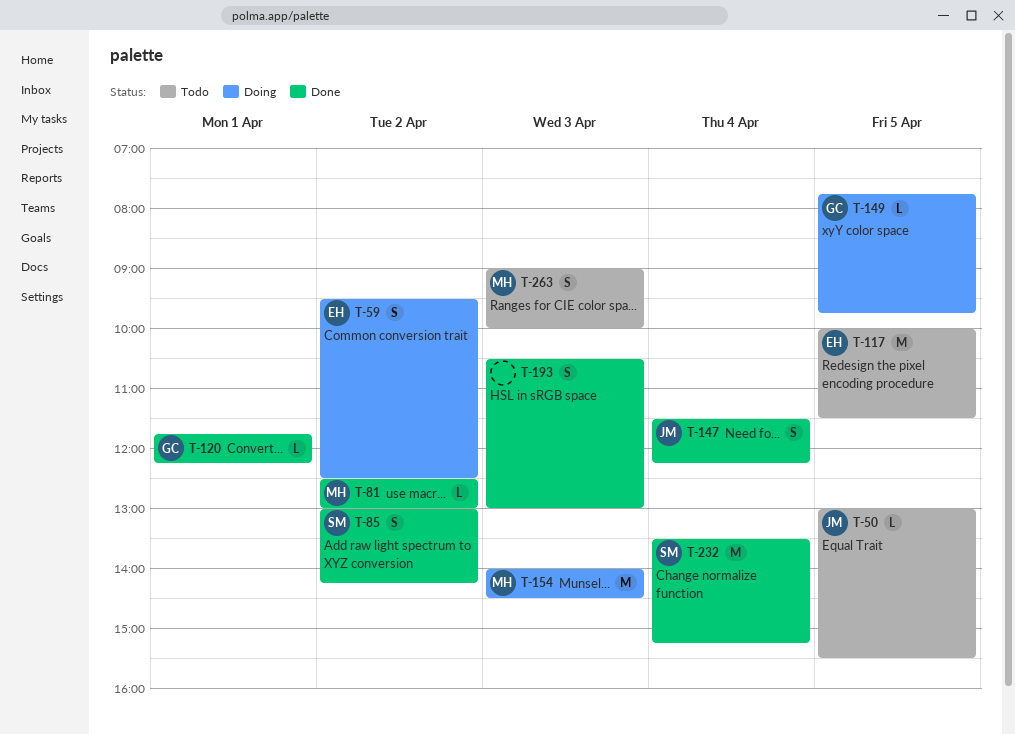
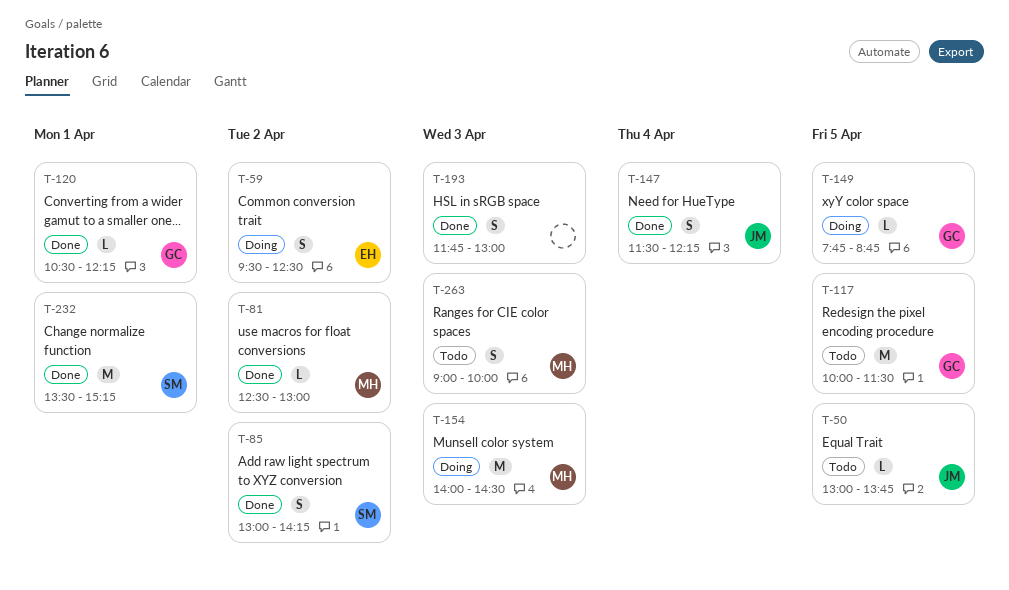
T-50, ends: 15:30 -> 13:45
T-117, owner: EH -> GC
T-120, begins: 11:45 -> 10:30
T-149, ends: 09:45 -> 08:45
T-193, begins: 10:30 -> 11:45
T-232, day: Apr 4 -> Apr 1

